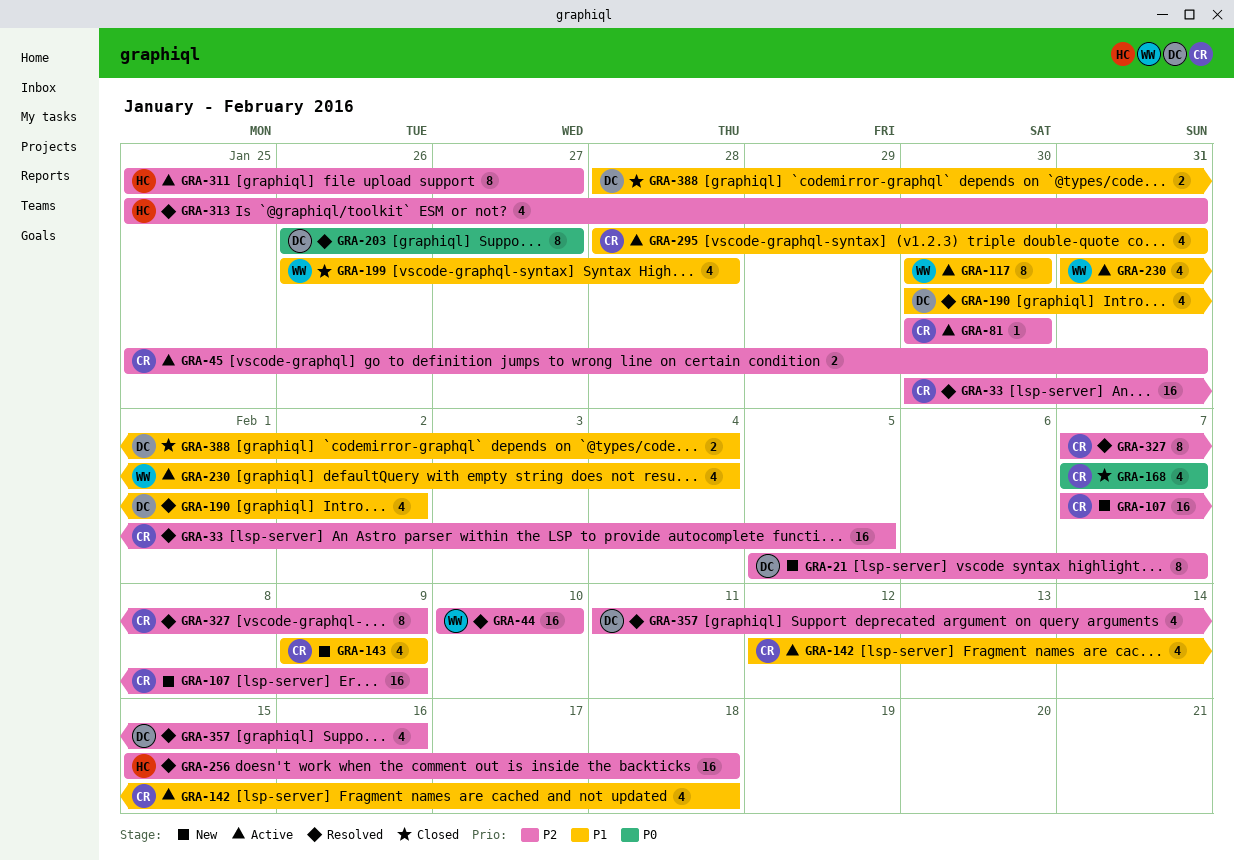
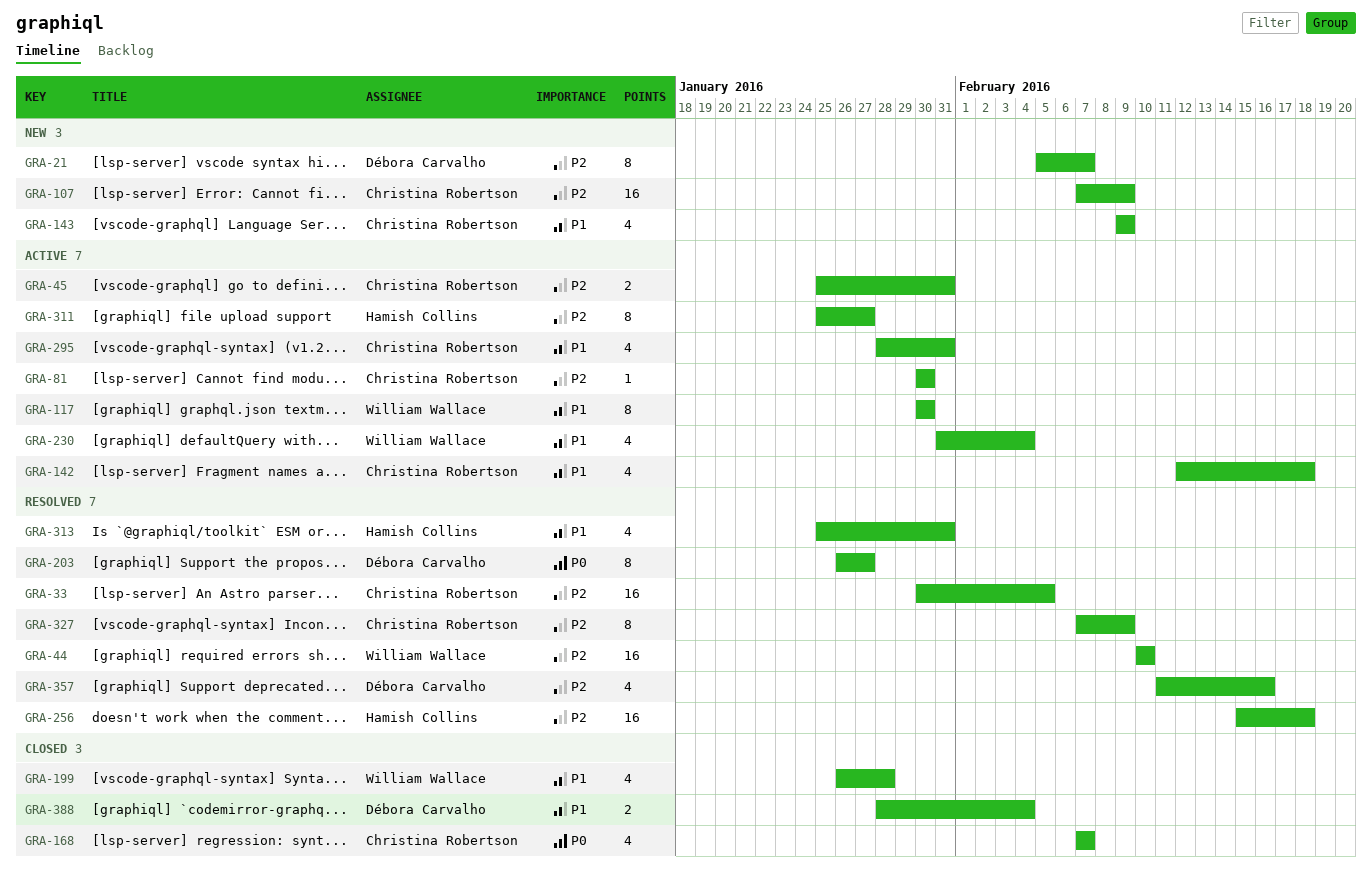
GRA-190: present -> none
GRA-313, priority: P2 -> P1

